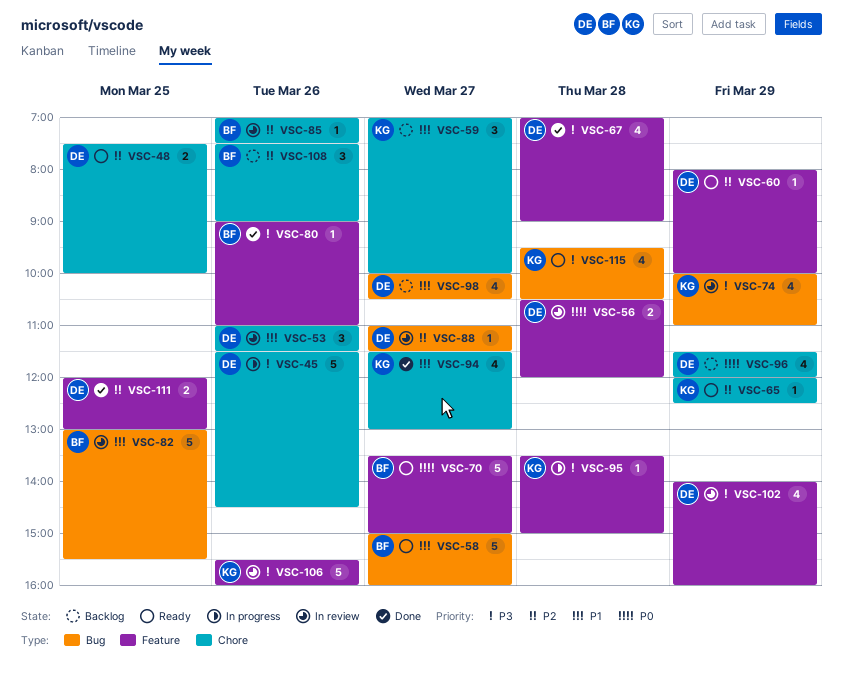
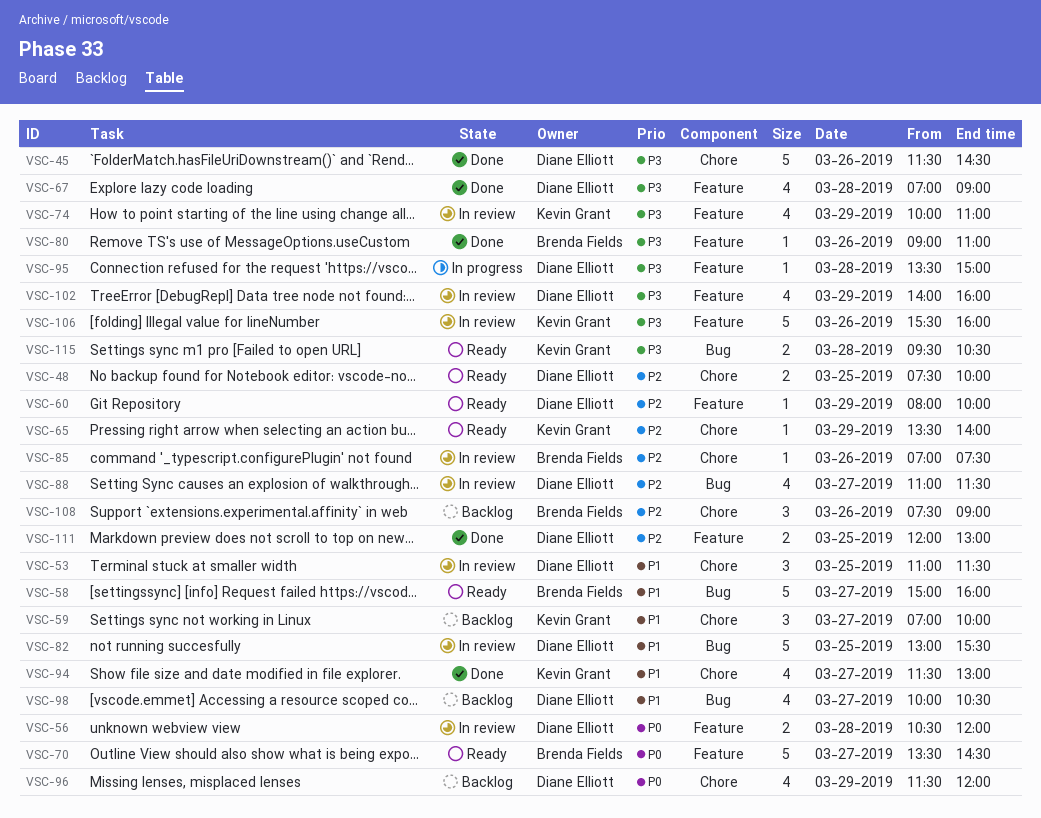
VSC-45, status: In progress -> Done
VSC-53, day: Mar 26 -> Mar 25
VSC-65, begins: 12:00 -> 13:30
VSC-65, ends: 12:30 -> 14:00
VSC-70, ends: 15:00 -> 14:30
VSC-74, label: Bug -> Feature
VSC-82, owner: Brenda Fields -> Diane Elliott
VSC-88, estimate: 1 -> 4
VSC-95, owner: Kevin Grant -> Diane Elliott
VSC-115, estimate: 4 -> 2

